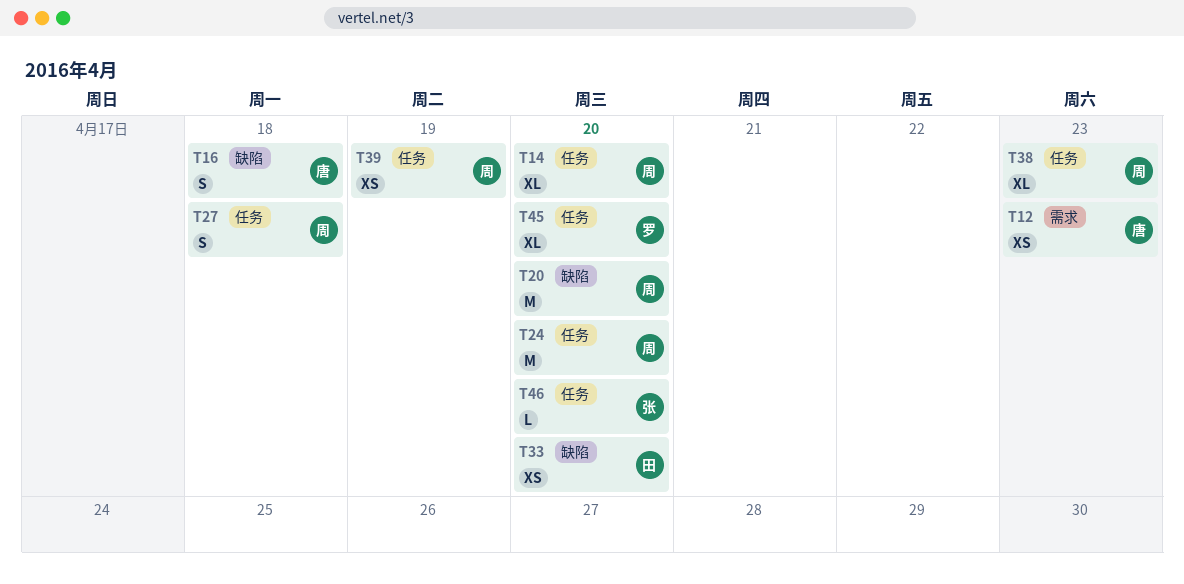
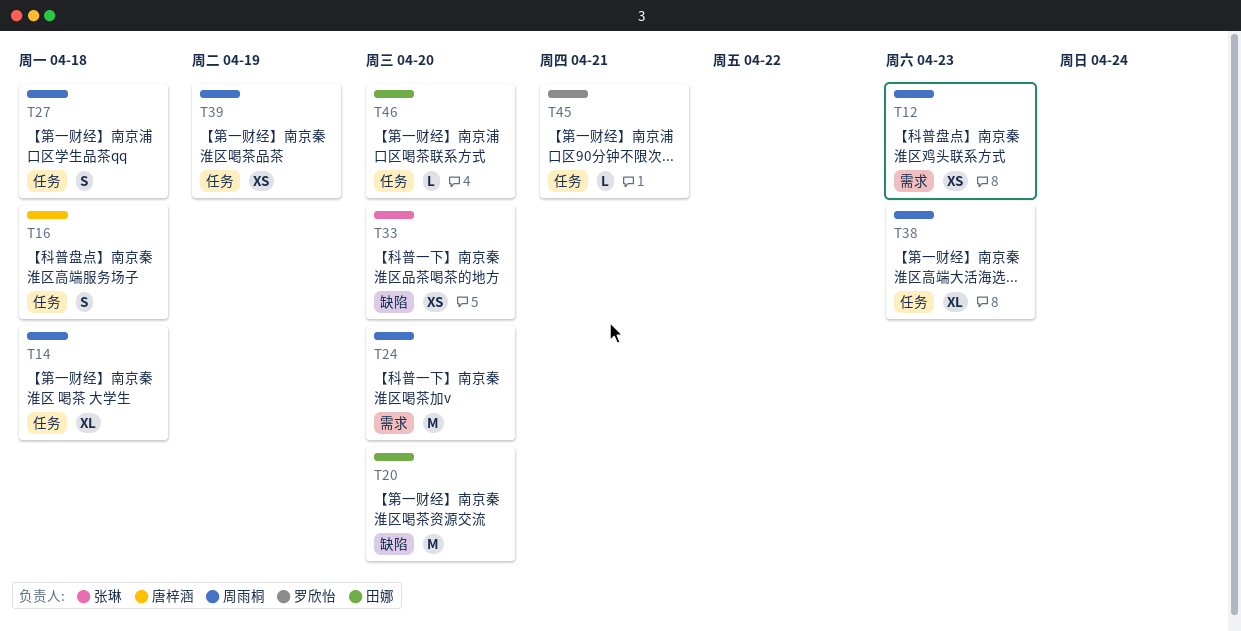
T12, owner: 唐梓涵 -> 周雨桐
T14, due: Apr 20 -> Apr 18
T16, label: 缺陷 -> 任务
T20, owner: 周雨桐 -> 田娜
T24, label: 任务 -> 需求
T33, owner: 田娜 -> 张琳
T45, estimate: XL -> L
T45, due: Apr 20 -> Apr 21
T46, owner: 张琳 -> 田娜

